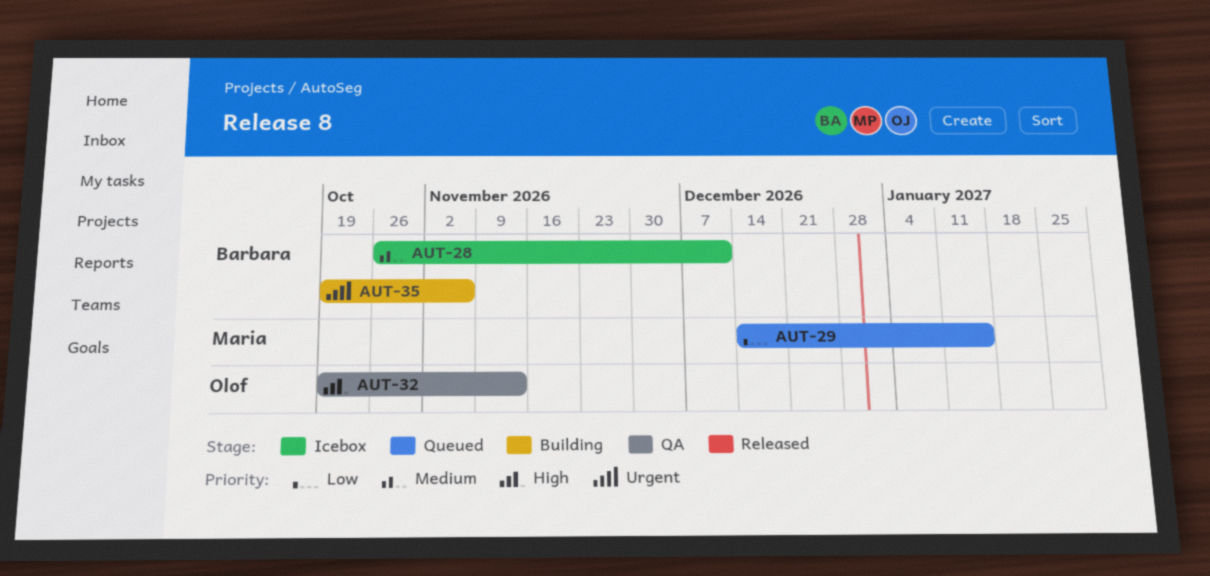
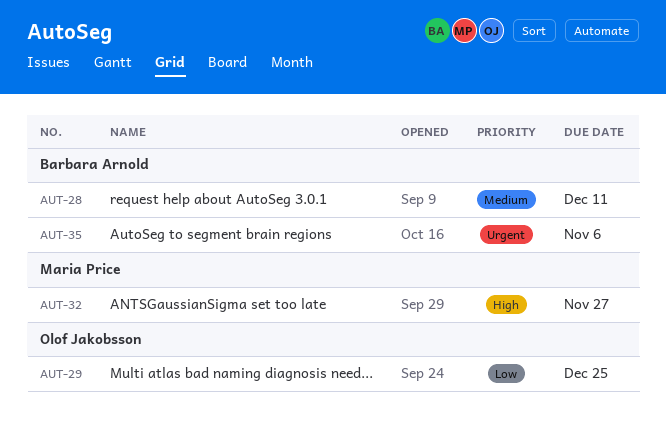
AUT-29, owner: Maria Price -> Olof Jakobsson
AUT-29, due: Jan 15 -> Dec 25
AUT-32, owner: Olof Jakobsson -> Maria Price
AUT-32, due: Nov 13 -> Nov 27

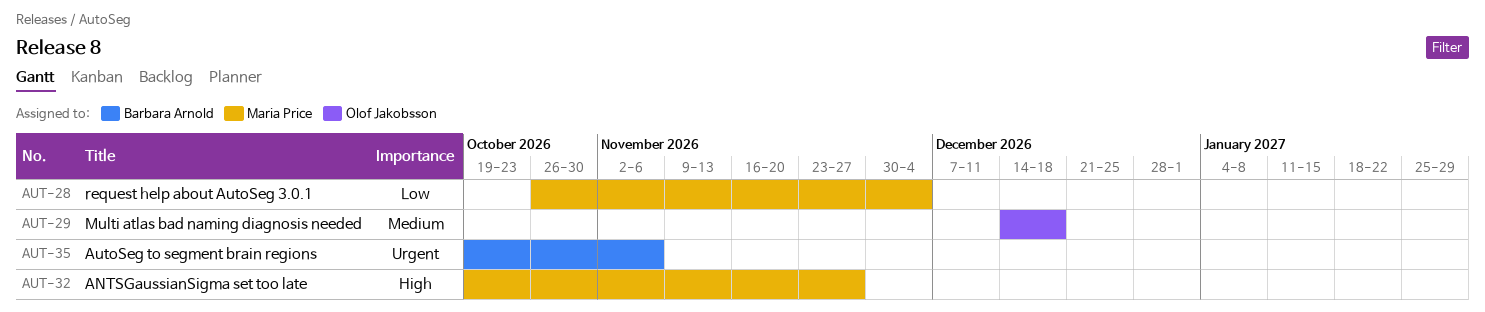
AUT-28, owner: Barbara Arnold -> Maria Price
AUT-28, priority: Medium -> Low
AUT-28, due: Dec 11 -> Dec 4
AUT-29, priority: Low -> Medium
AUT-29, due: Dec 25 -> Dec 18

